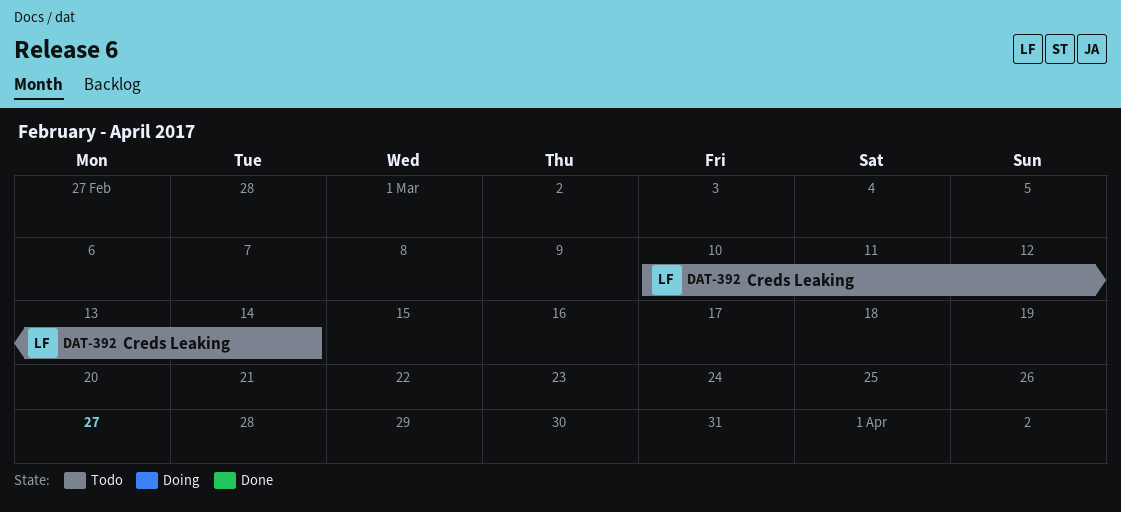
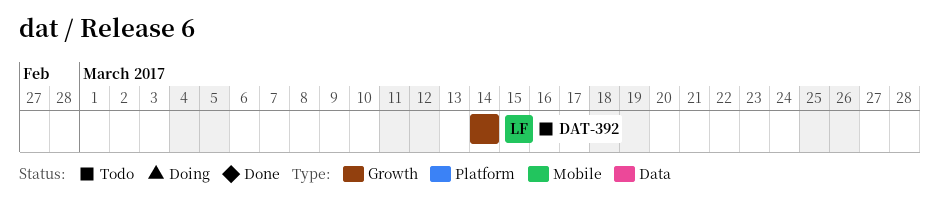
DAT-392, start: Mar 10 -> Mar 14

